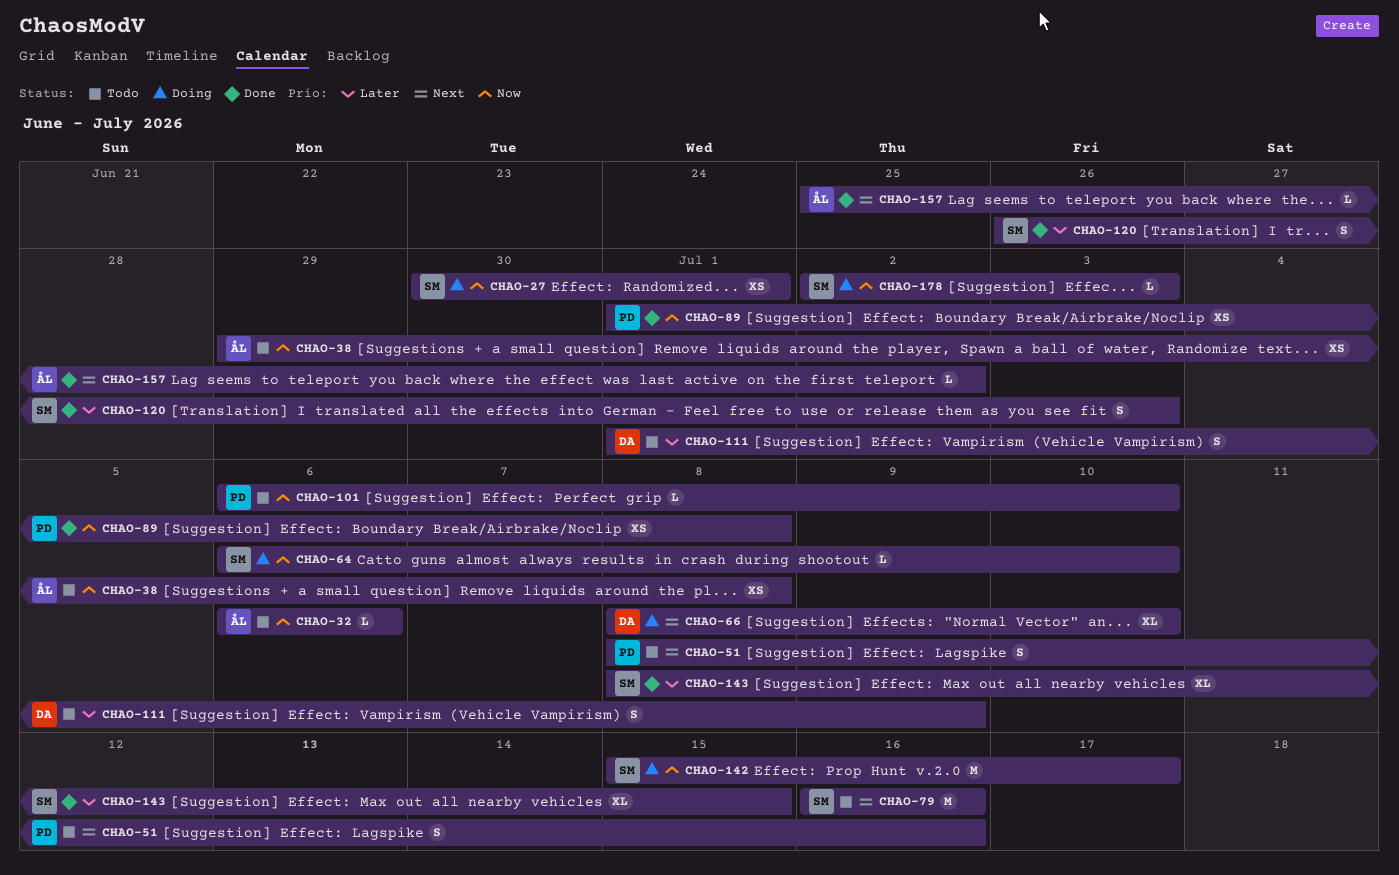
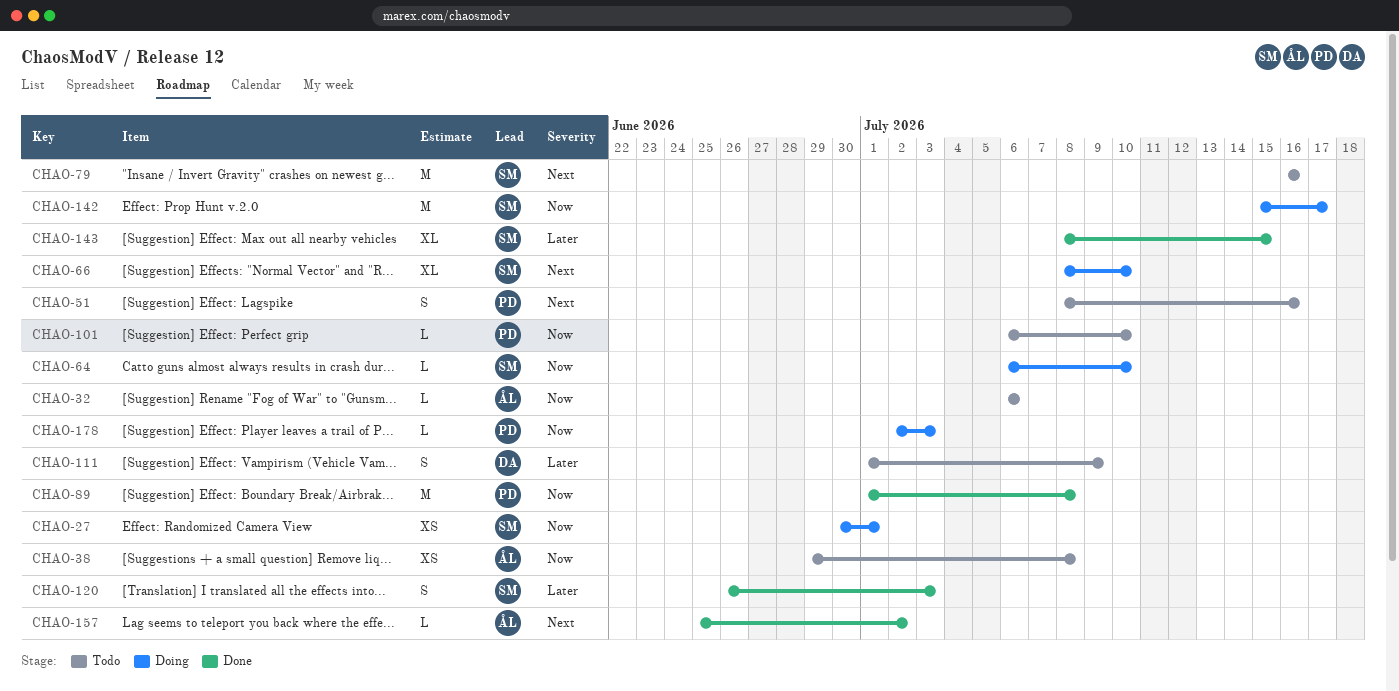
CHAO-66, owner: DA -> SM
CHAO-89, estimate: XS -> M
CHAO-178, owner: SM -> PD

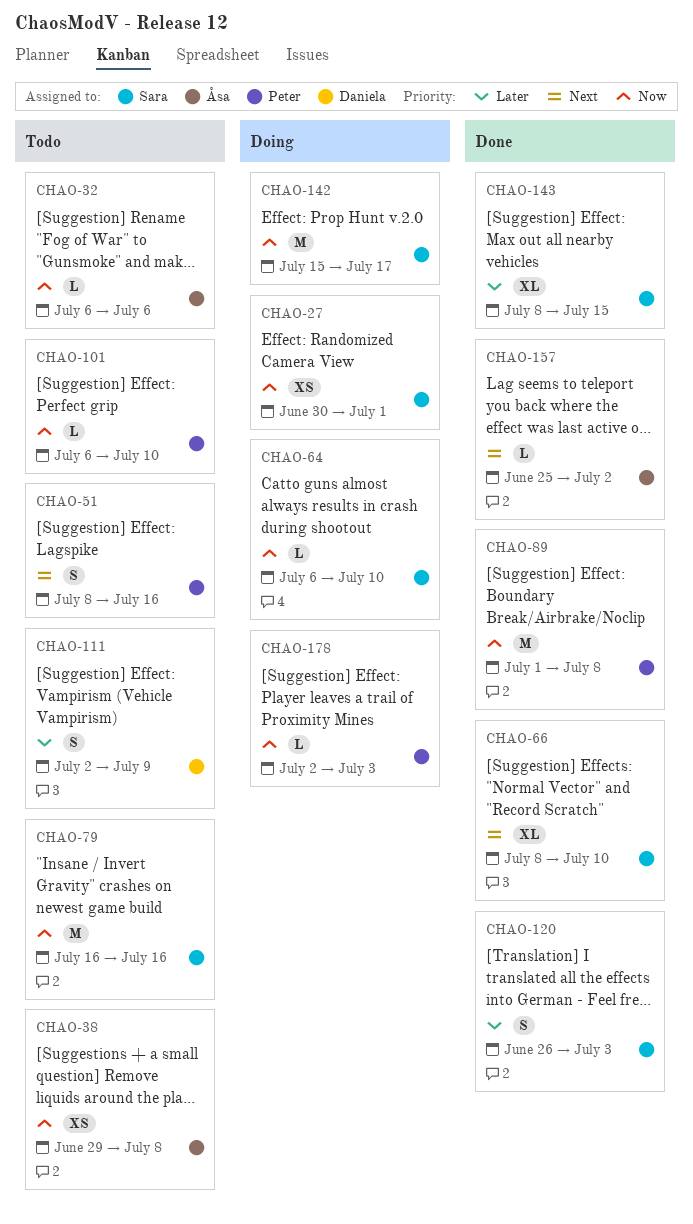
CHAO-66, status: Doing -> Done
CHAO-79, priority: Next -> Now
CHAO-111, start: Jul 1 -> Jul 2

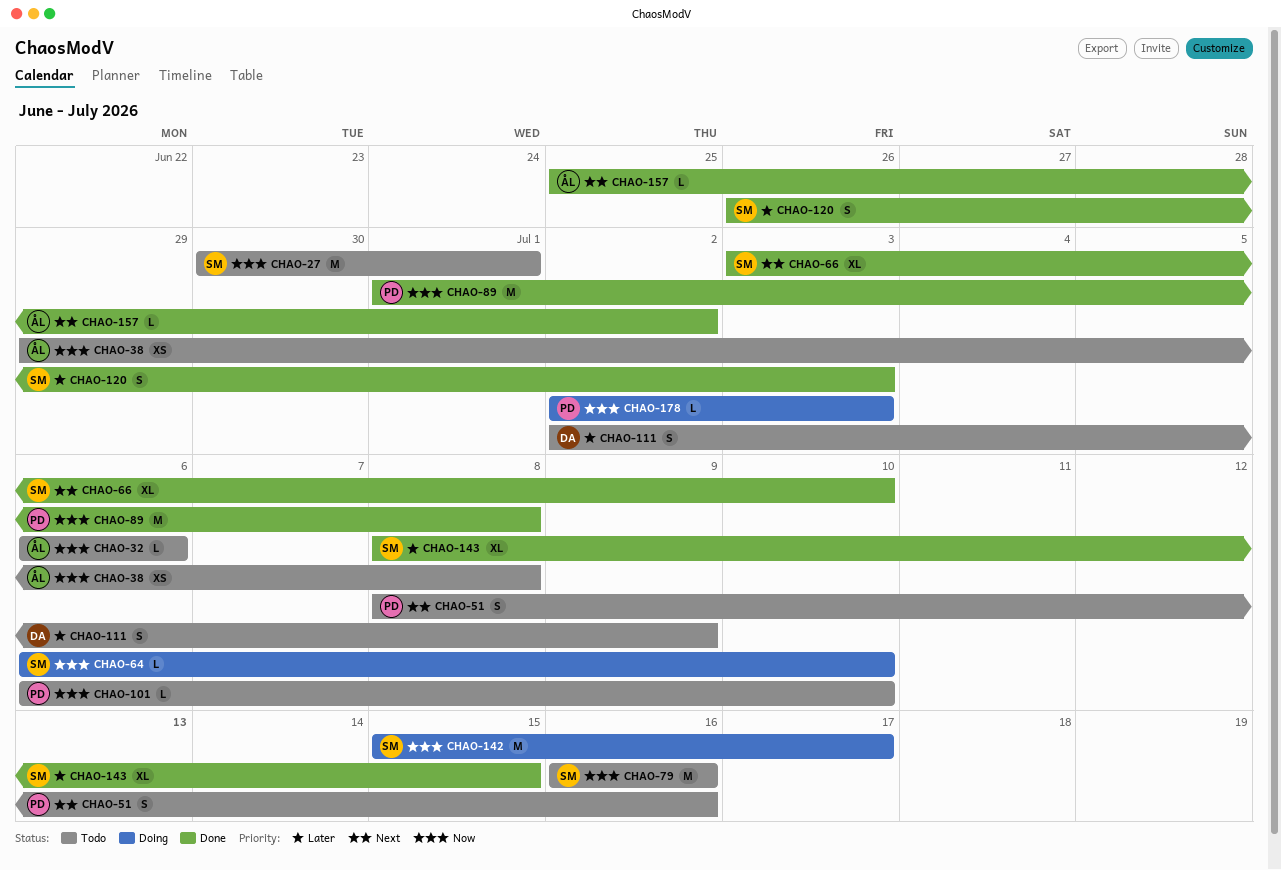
CHAO-27, status: Doing -> Todo
CHAO-27, estimate: XS -> M
CHAO-66, start: Jul 8 -> Jul 3

